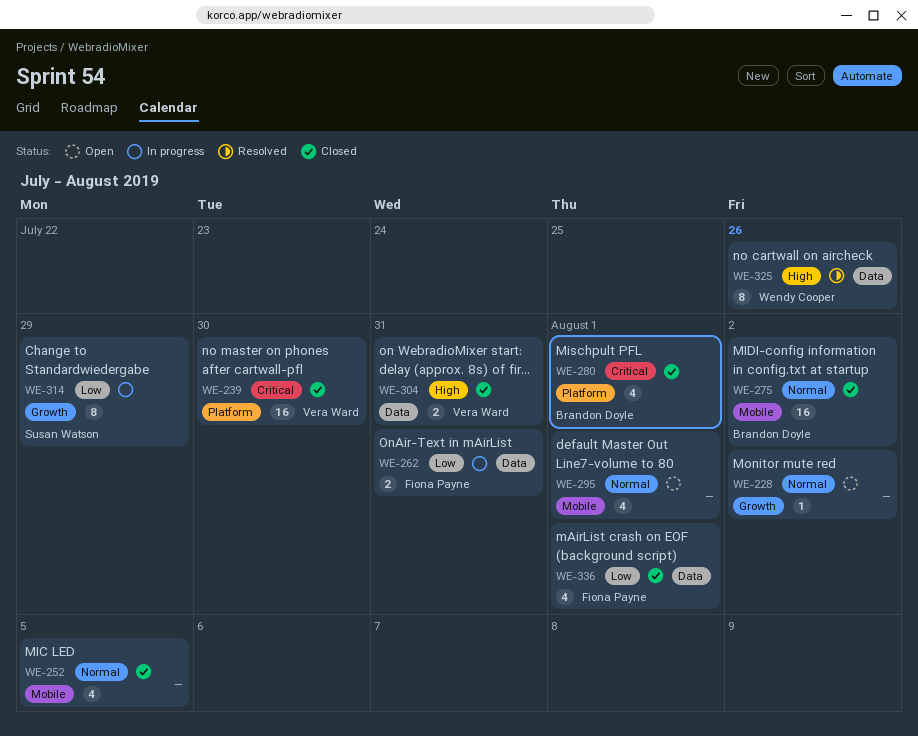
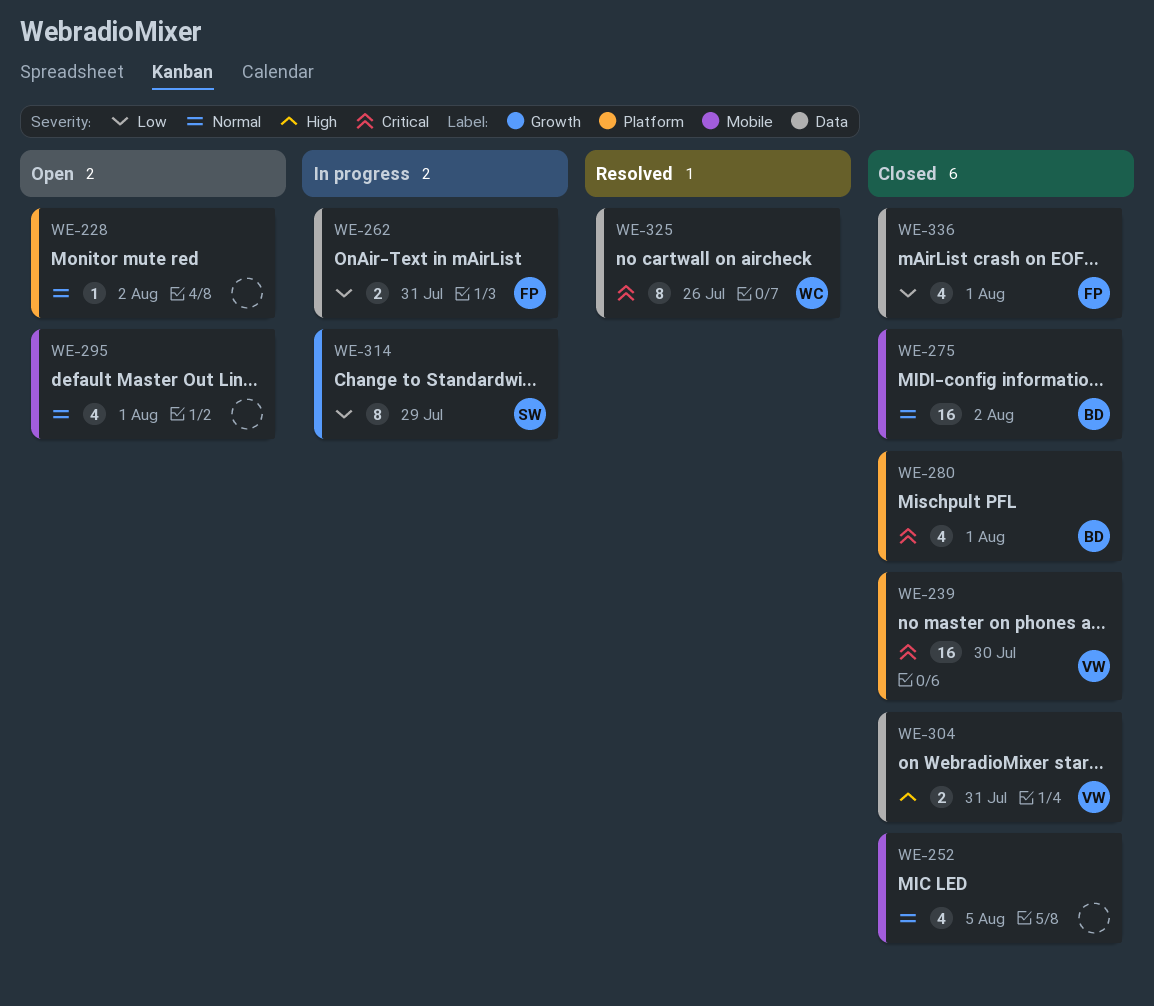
WE-228, label: Growth -> Platform
WE-325, priority: High -> Critical

